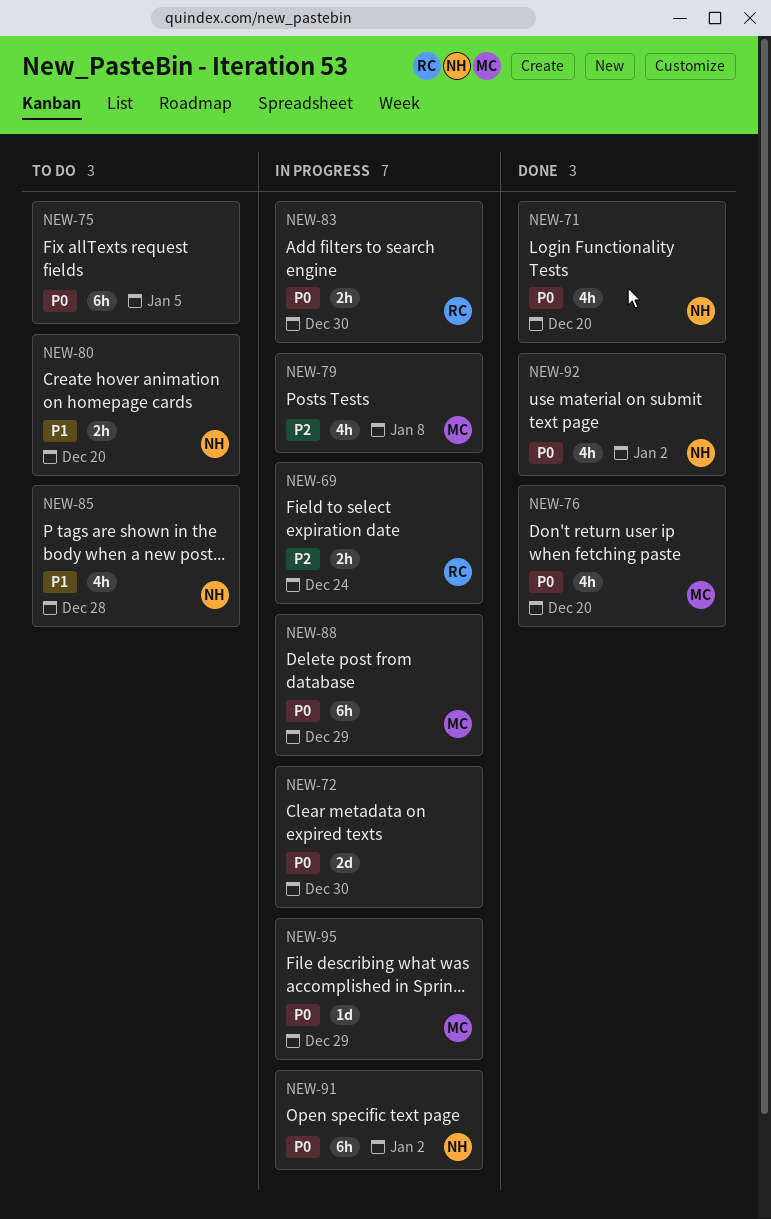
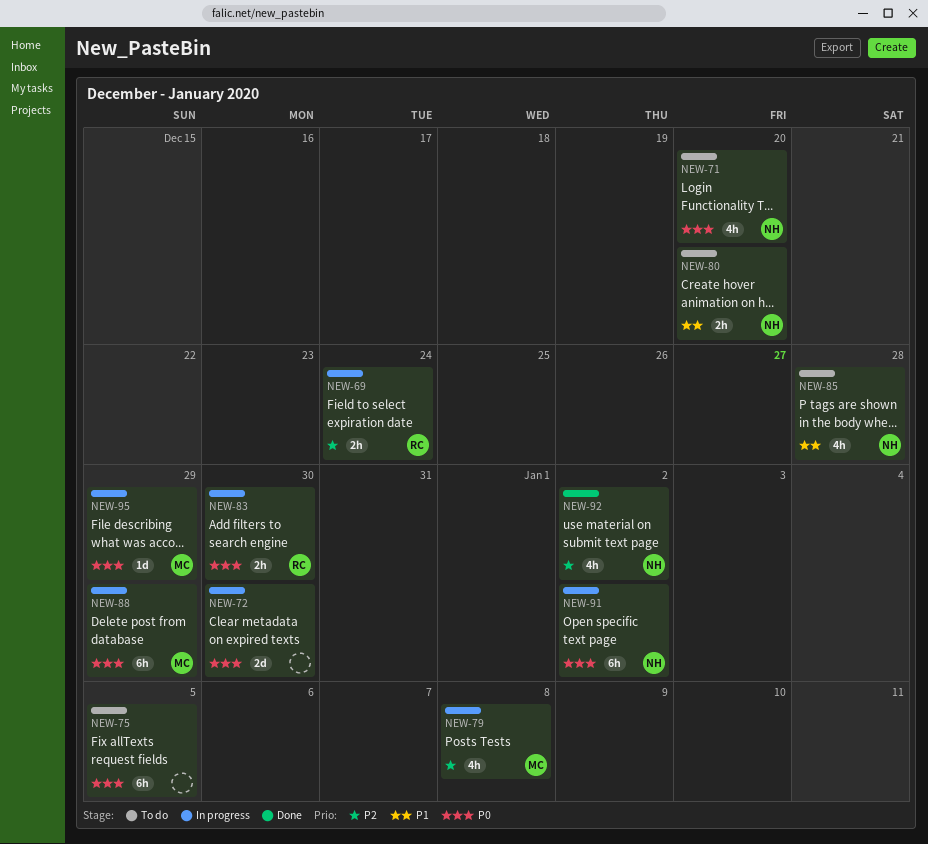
NEW-71, status: Done -> To do
NEW-76: present -> none
NEW-92, priority: P0 -> P2

